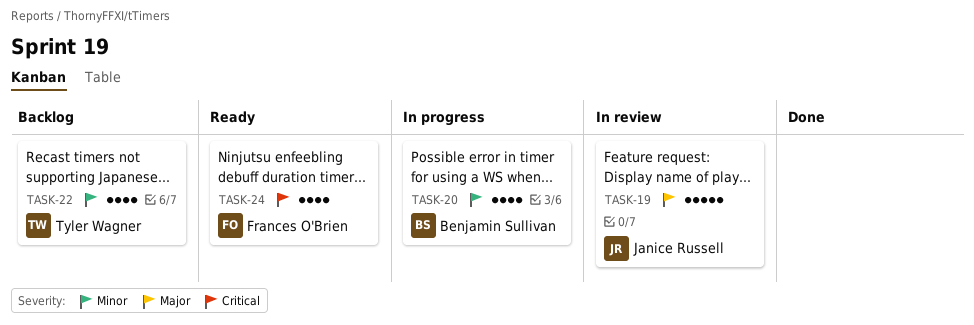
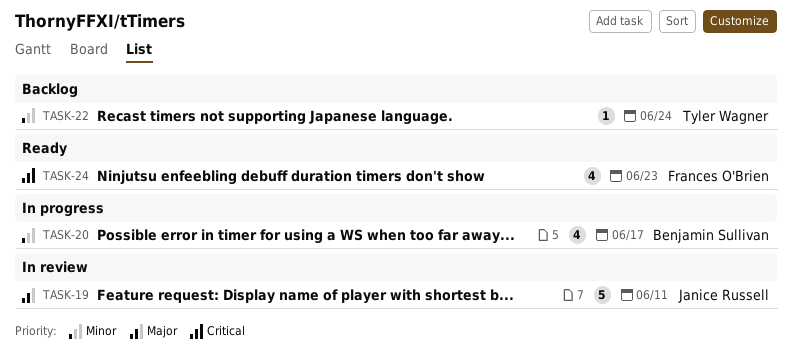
TASK-22, estimate: 4 -> 1

